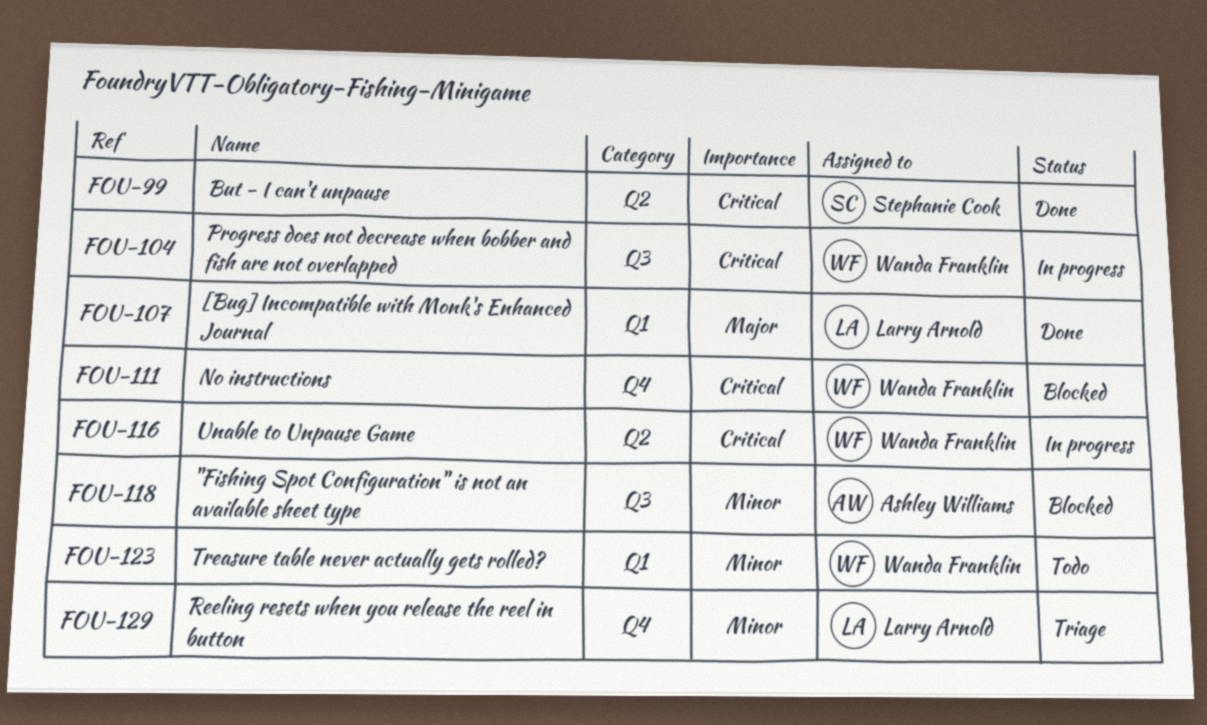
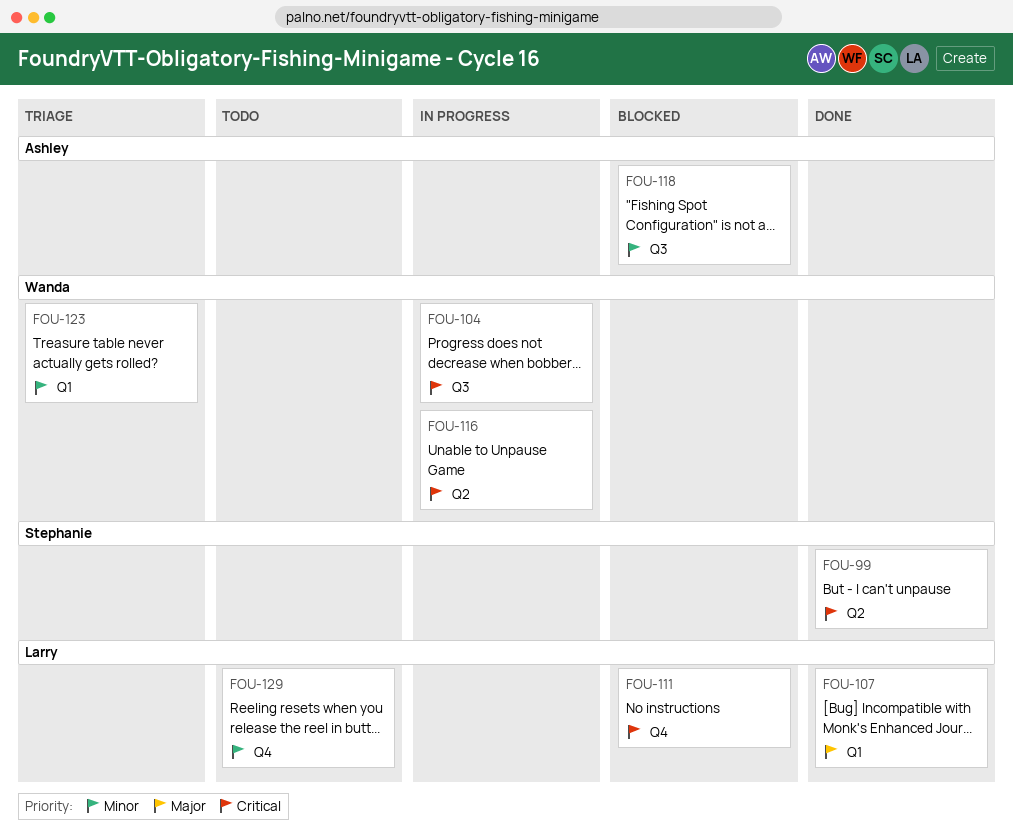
FOU-111, owner: Wanda Franklin -> Larry Arnold
FOU-123, status: Todo -> Triage
FOU-129, status: Triage -> Todo

